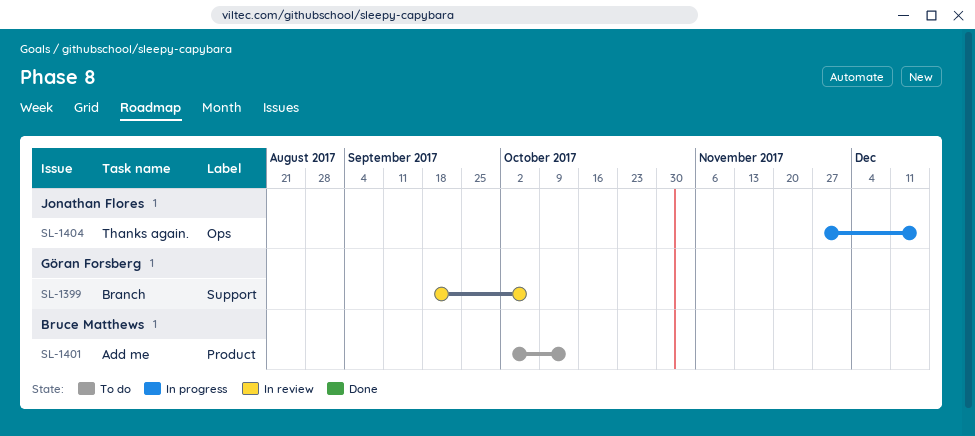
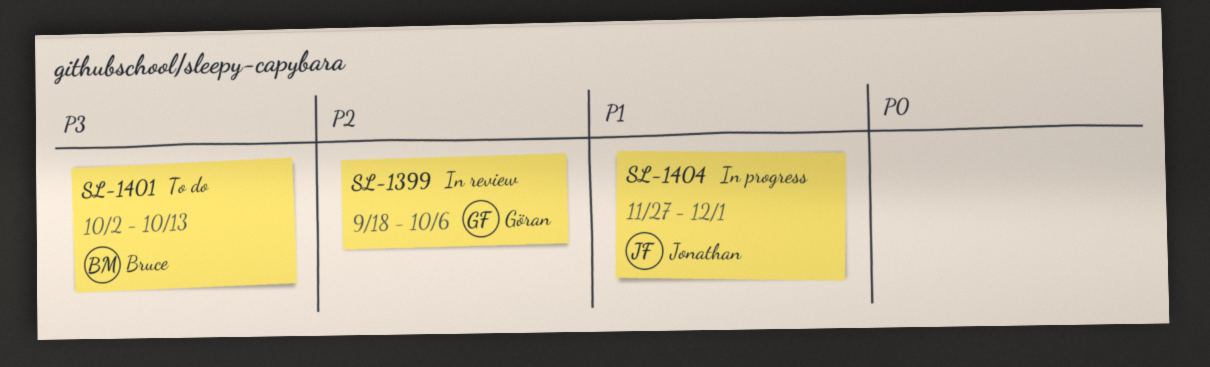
SL-1404, due: Dec 15 -> Dec 1

